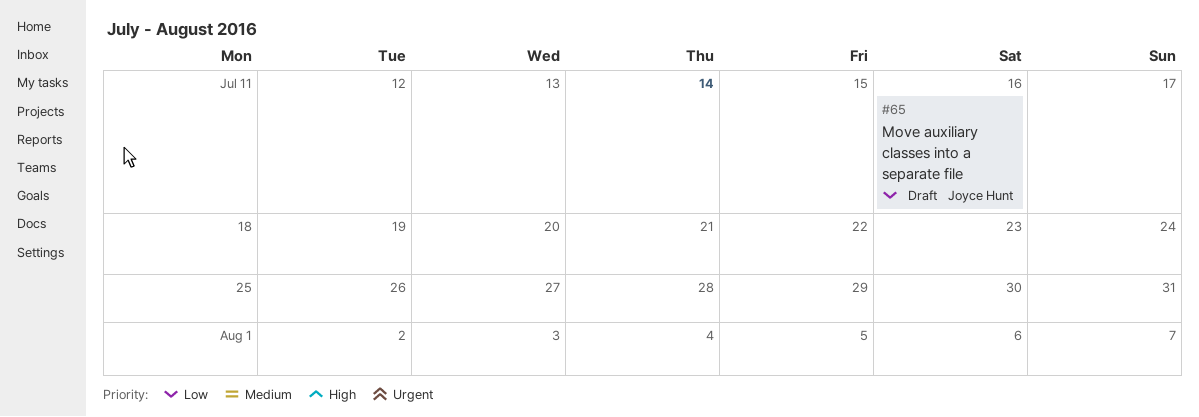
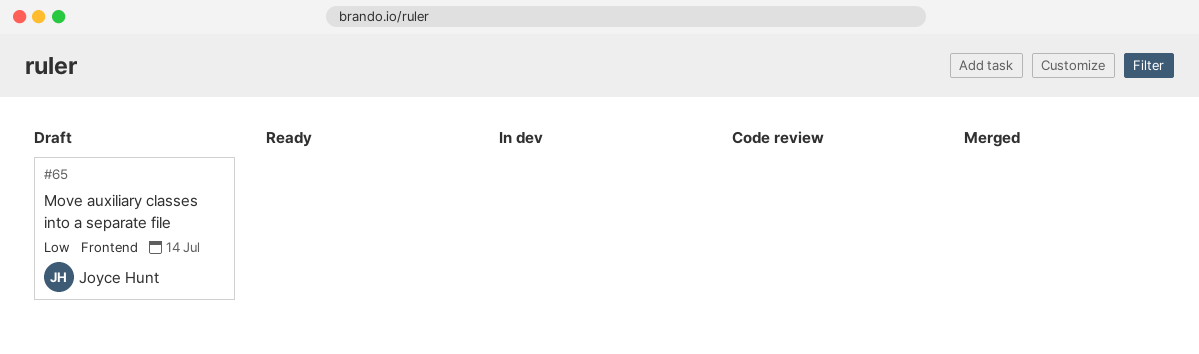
#65, due: Jul 16 -> Jul 14

